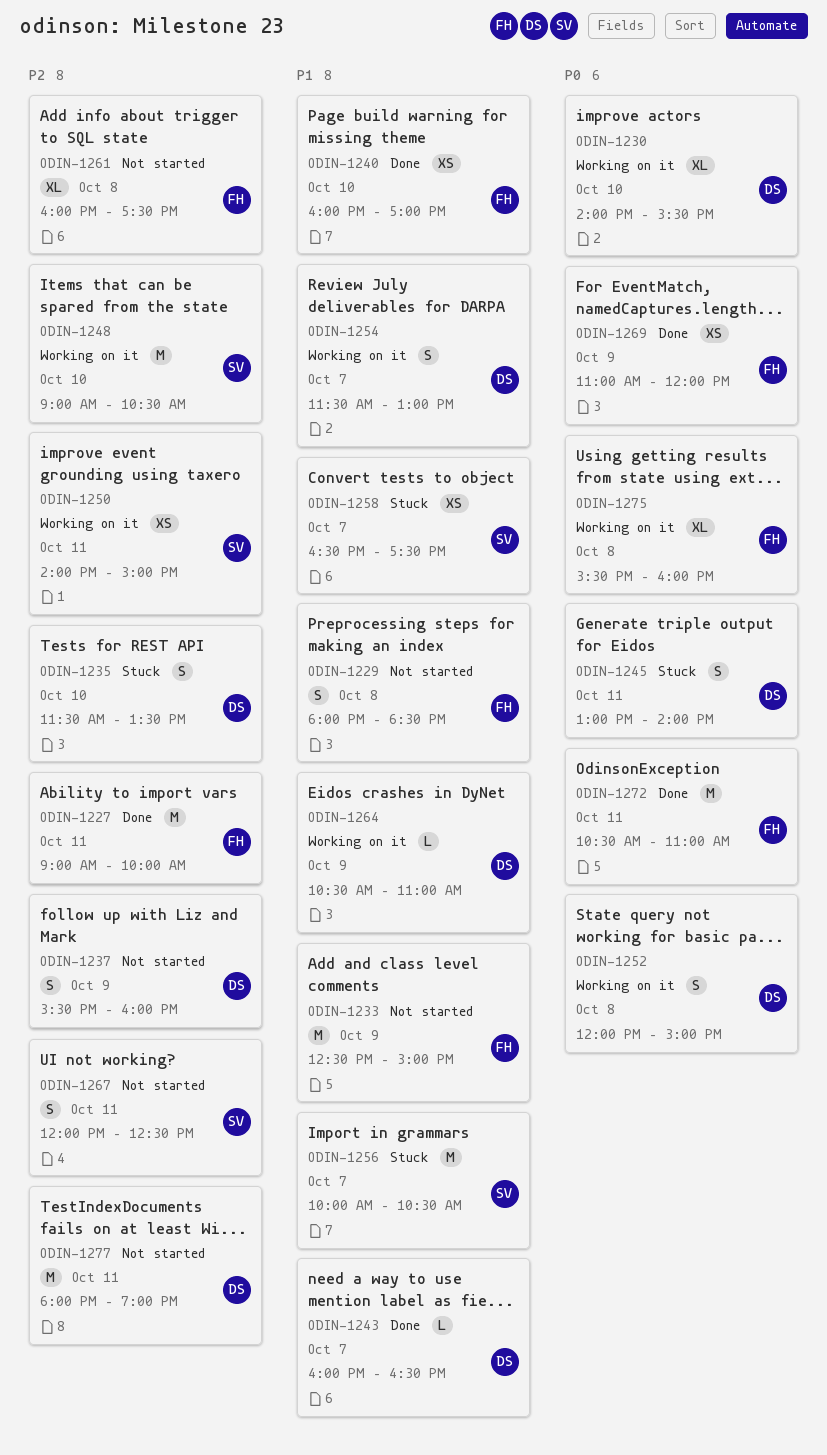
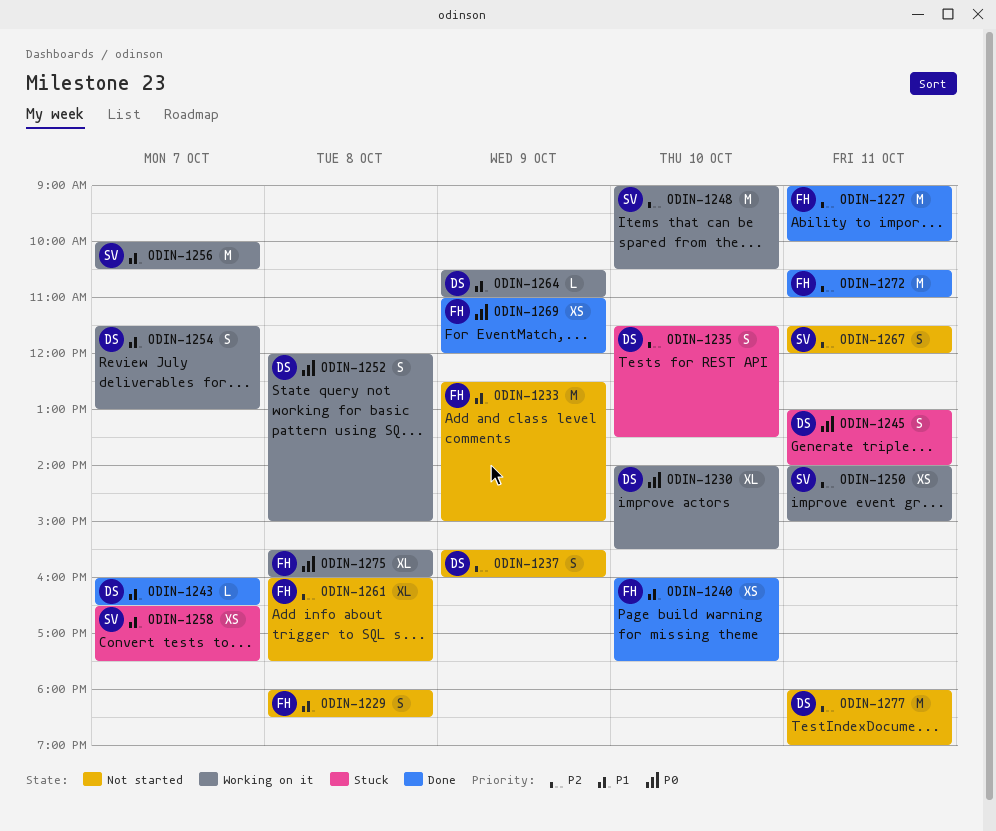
ODIN-1240, ends: 17:00 -> 17:30
ODIN-1256, status: Stuck -> Working on it
ODIN-1267, begins: 12:00 -> 11:30
ODIN-1267, ends: 12:30 -> 12:00
ODIN-1272, priority: P0 -> P2

